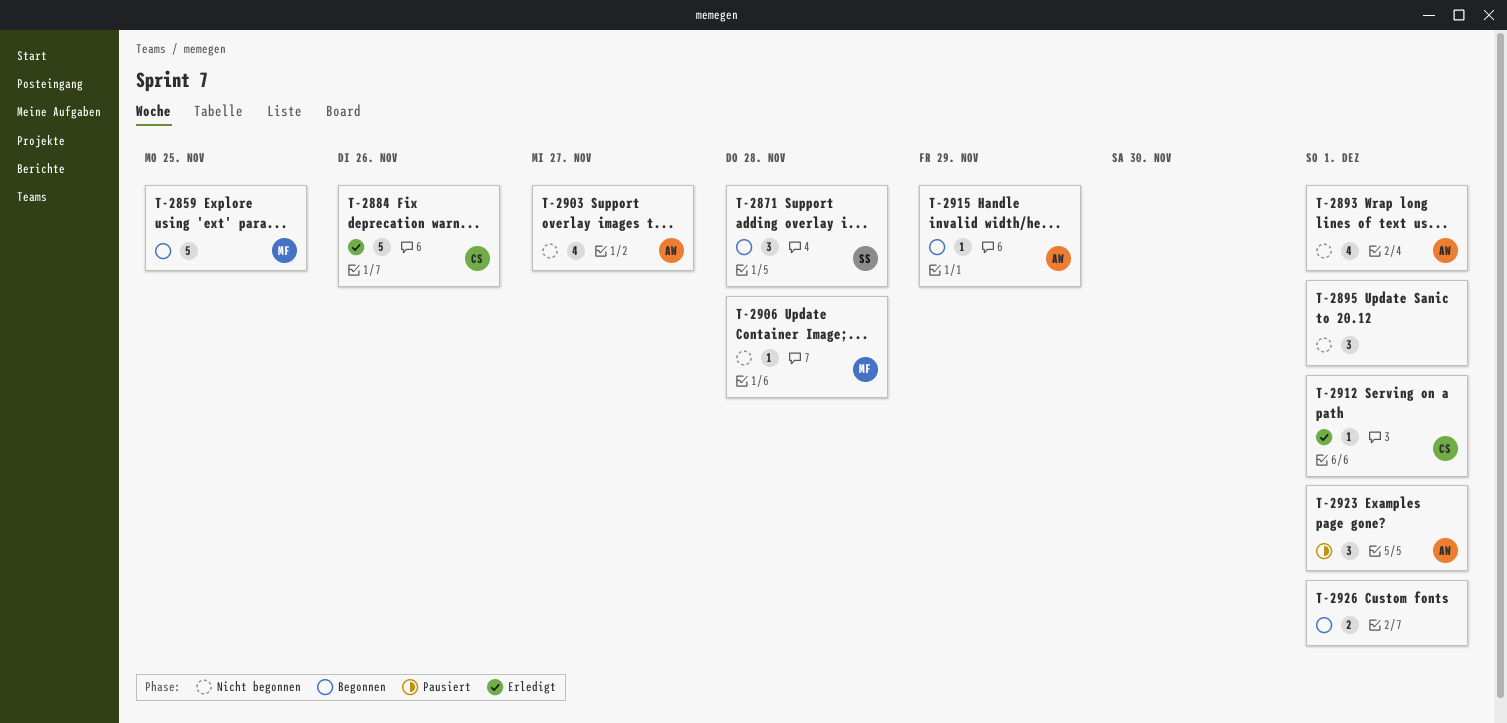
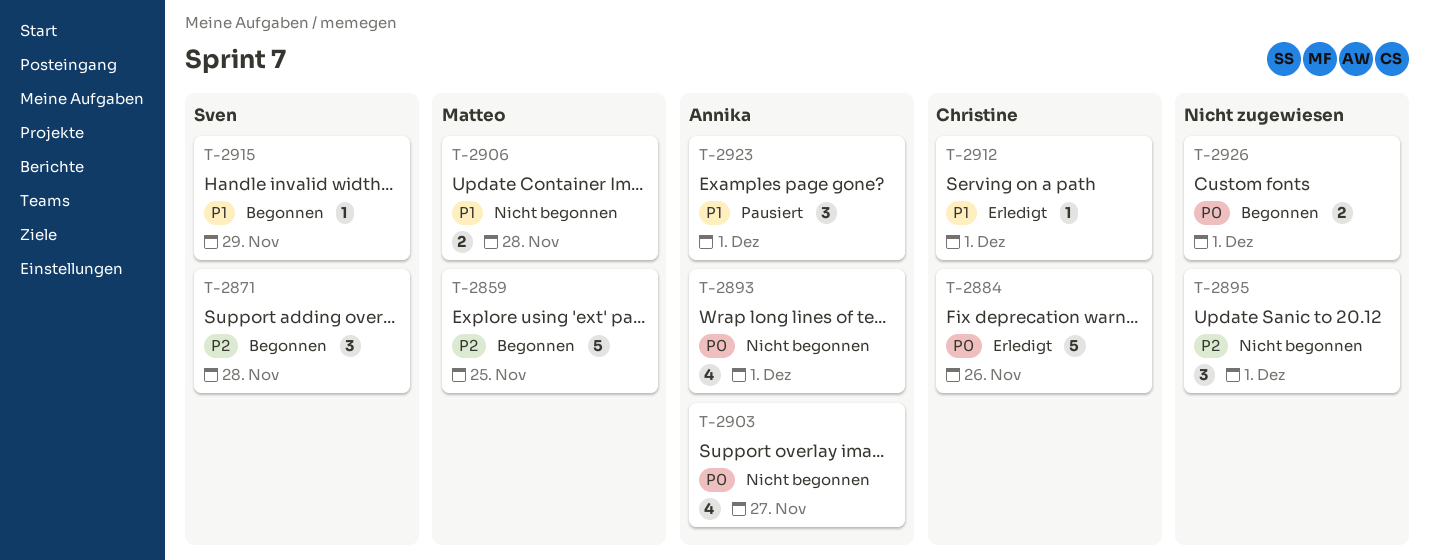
T-2906, estimate: 1 -> 2
T-2915, owner: Annika -> Sven

